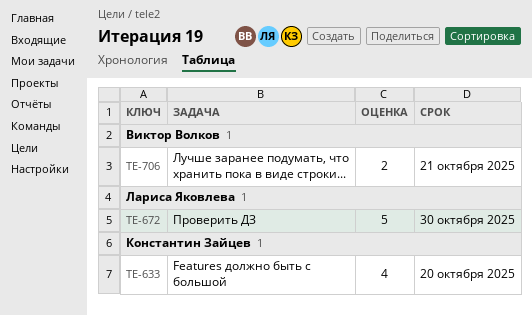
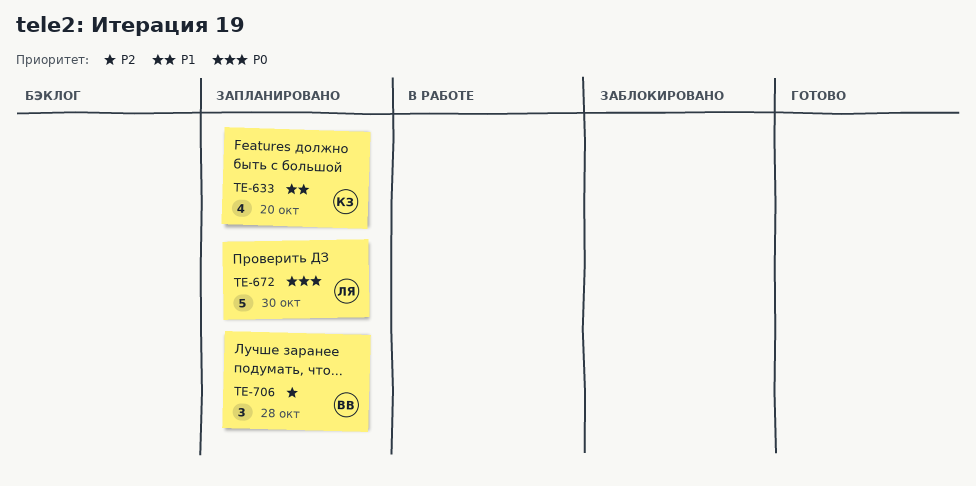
TE-706, estimate: 2 -> 3
TE-706, due: Oct 21 -> Oct 28

